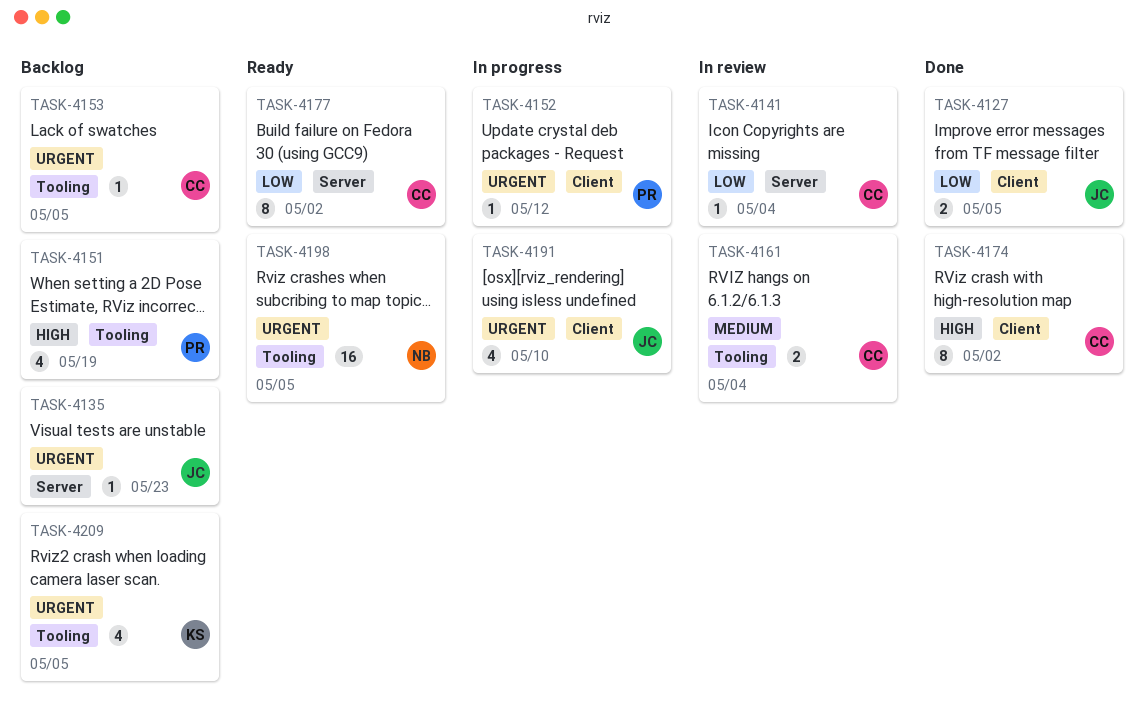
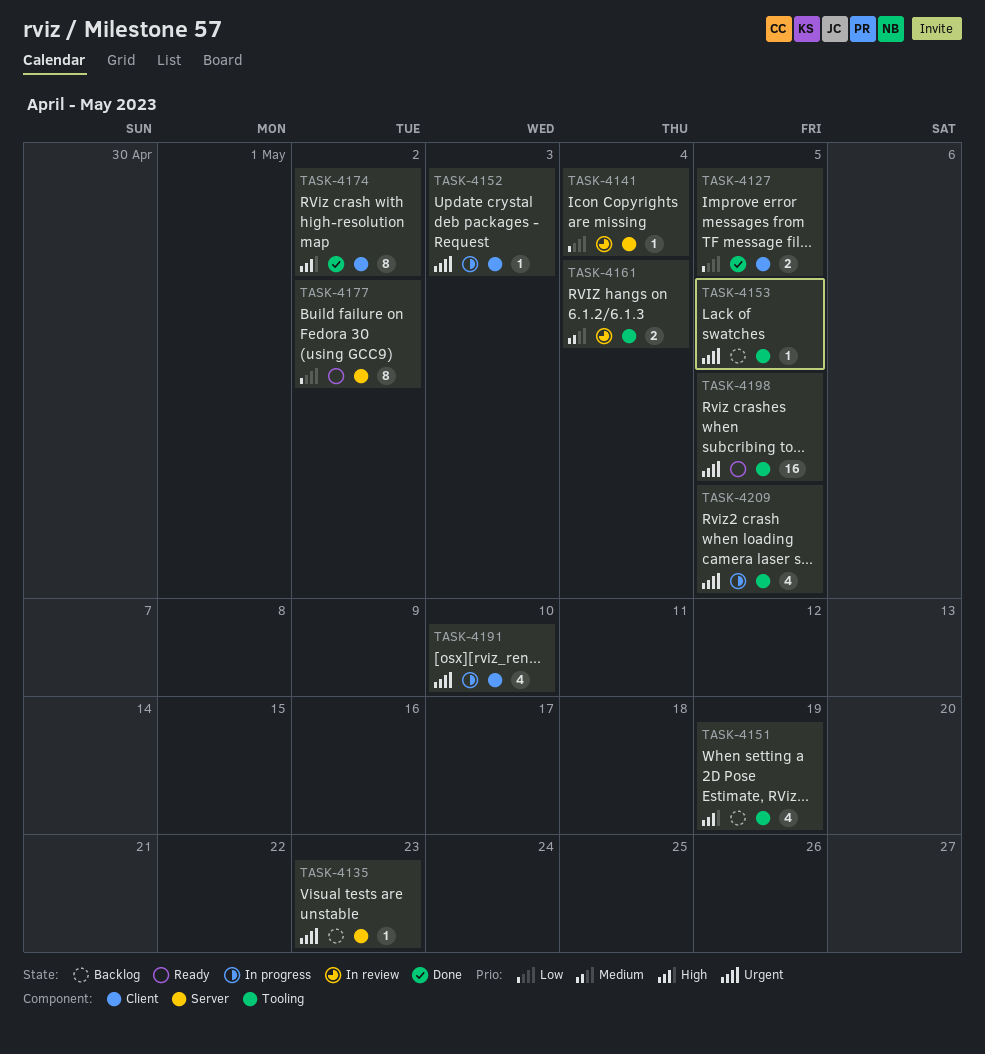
TASK-4152, due: May 12 -> May 3
TASK-4209, status: Backlog -> In progress

